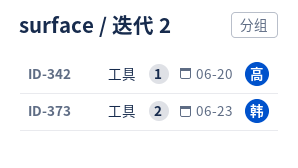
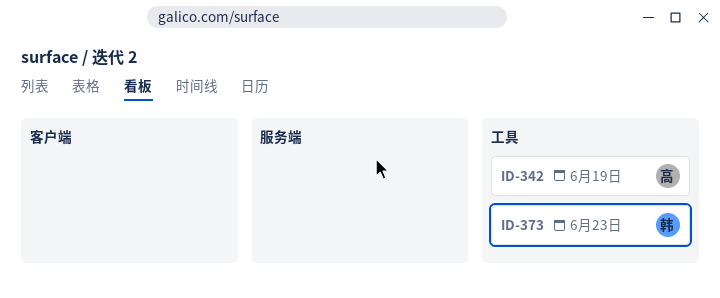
ID-342, due: Jun 20 -> Jun 19

